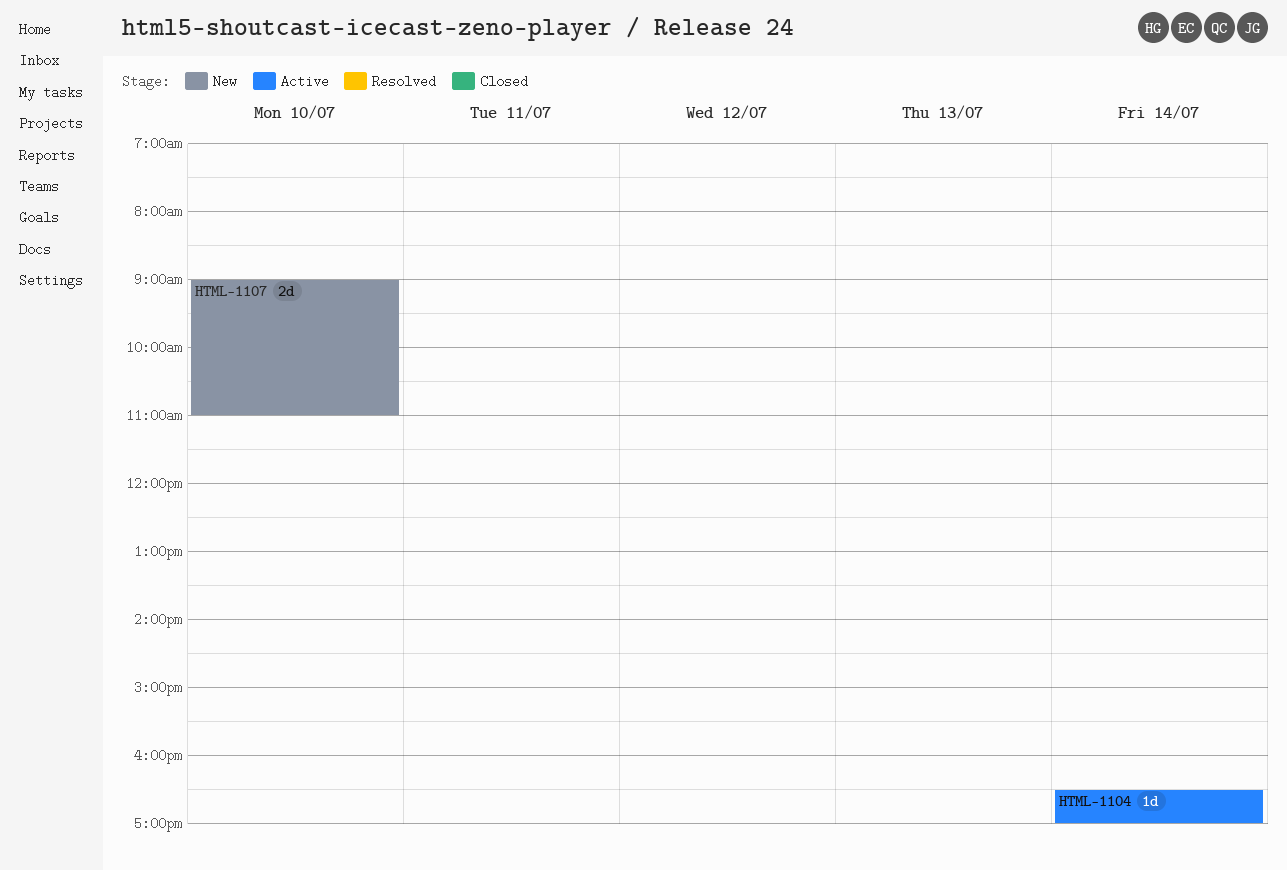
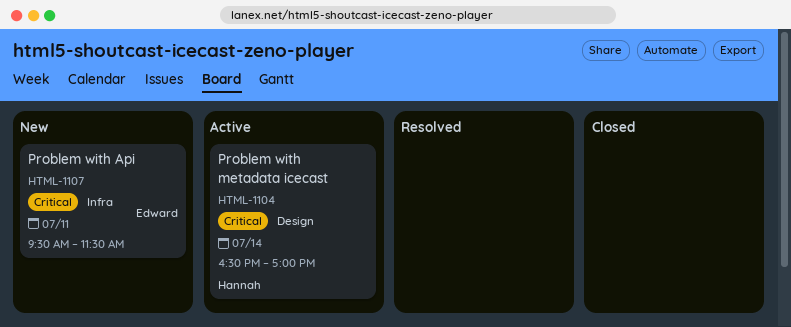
HTML-1107, day: Jul 10 -> Jul 11
HTML-1107, begins: 09:00 -> 09:30
HTML-1107, ends: 11:00 -> 11:30

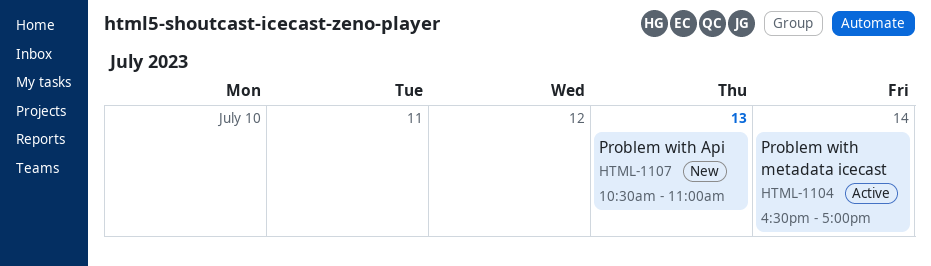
HTML-1107, day: Jul 11 -> Jul 13
HTML-1107, begins: 09:30 -> 10:30
HTML-1107, ends: 11:30 -> 11:00

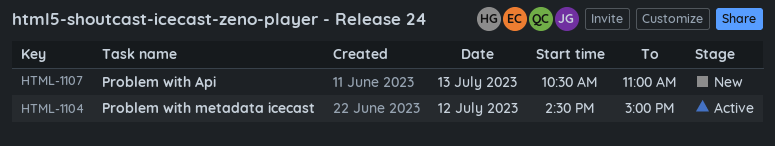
HTML-1104, day: Jul 14 -> Jul 12
HTML-1104, begins: 16:30 -> 14:30
HTML-1104, ends: 17:00 -> 15:00

